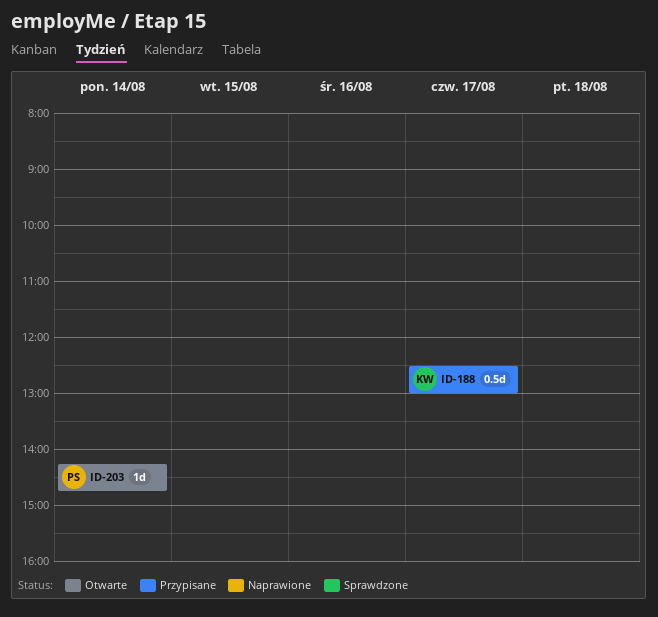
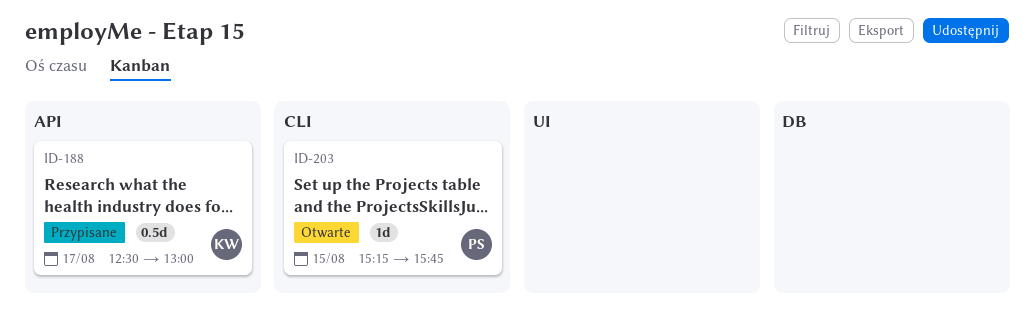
ID-203, day: Aug 14 -> Aug 15
ID-203, begins: 14:15 -> 15:15
ID-203, ends: 14:45 -> 15:45

